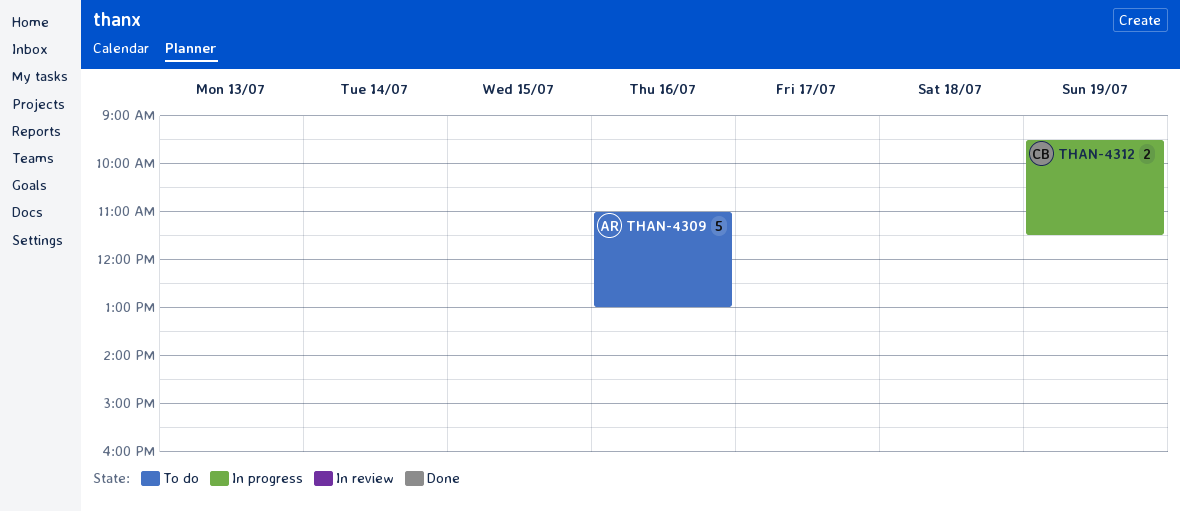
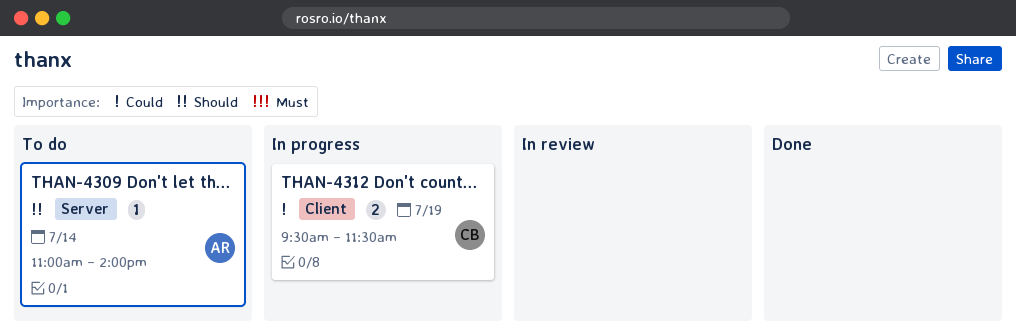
THAN-4309, estimate: 5 -> 1
THAN-4309, day: Jul 16 -> Jul 14
THAN-4309, ends: 13:00 -> 14:00

